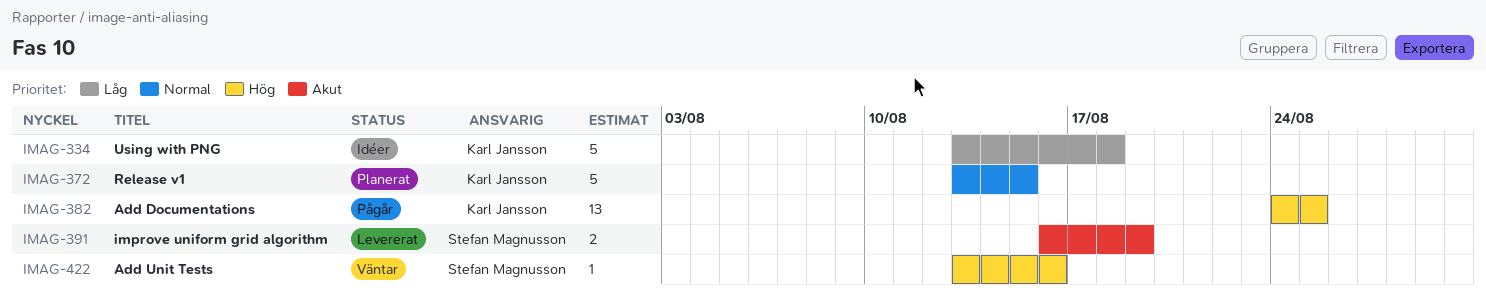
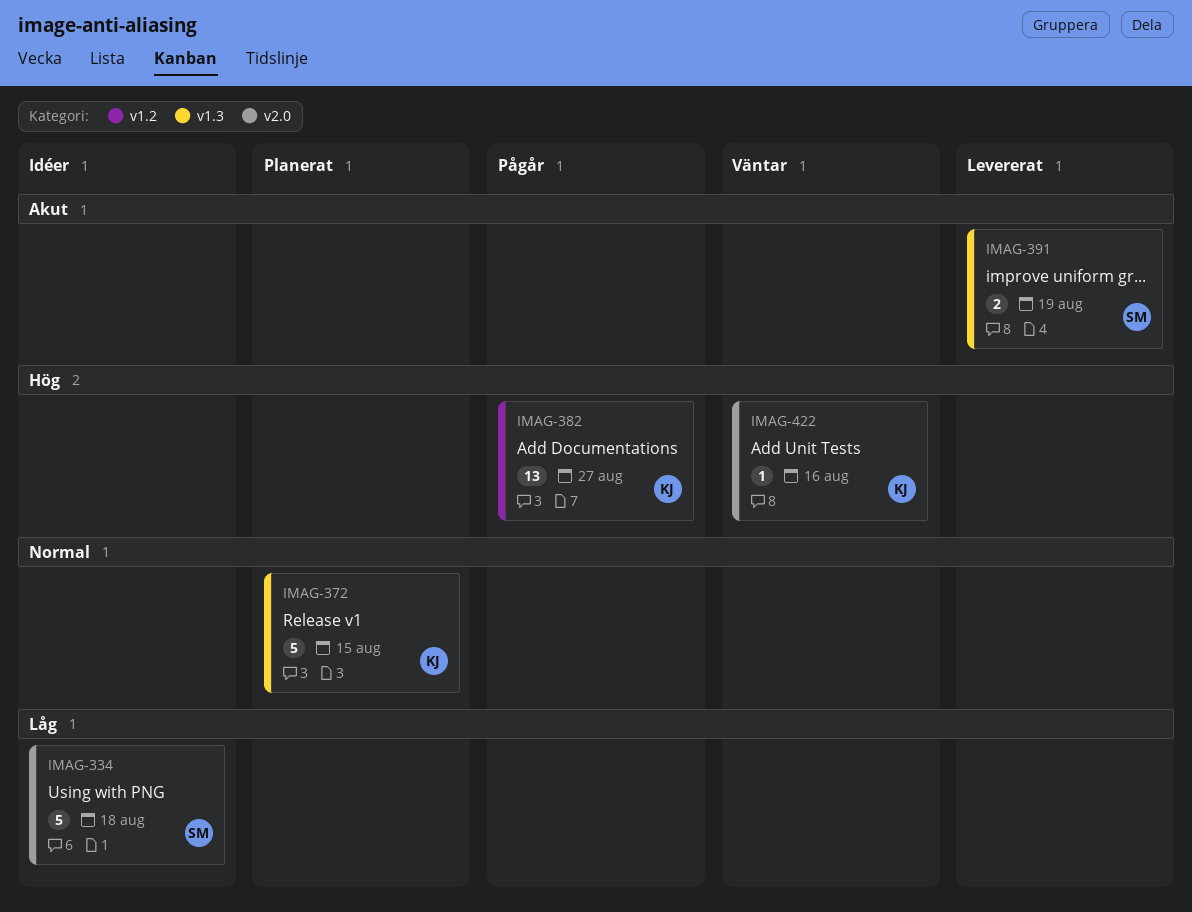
IMAG-334, owner: Karl Jansson -> Stefan Magnusson
IMAG-382, due: Aug 25 -> Aug 27
IMAG-422, owner: Stefan Magnusson -> Karl Jansson

